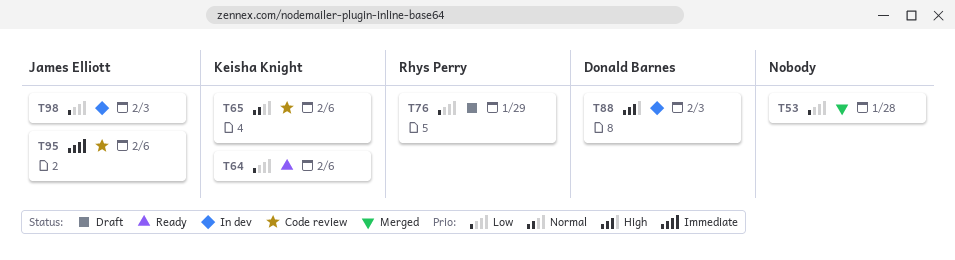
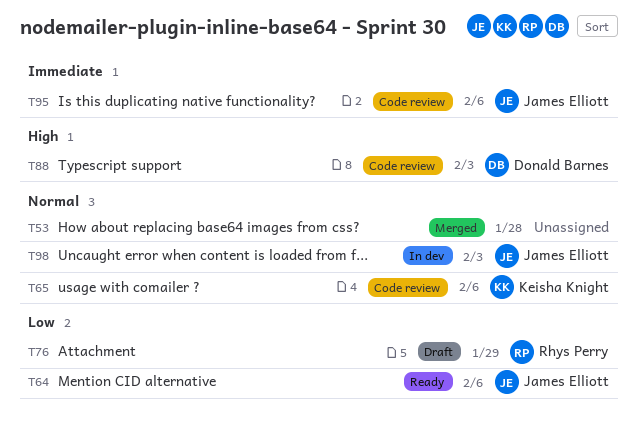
T53, priority: Low -> Normal
T64, owner: Keisha Knight -> James Elliott
T88, status: In dev -> Code review
T98, priority: Low -> Normal

